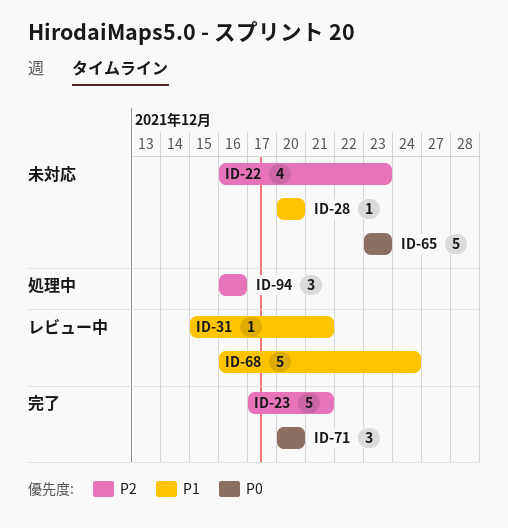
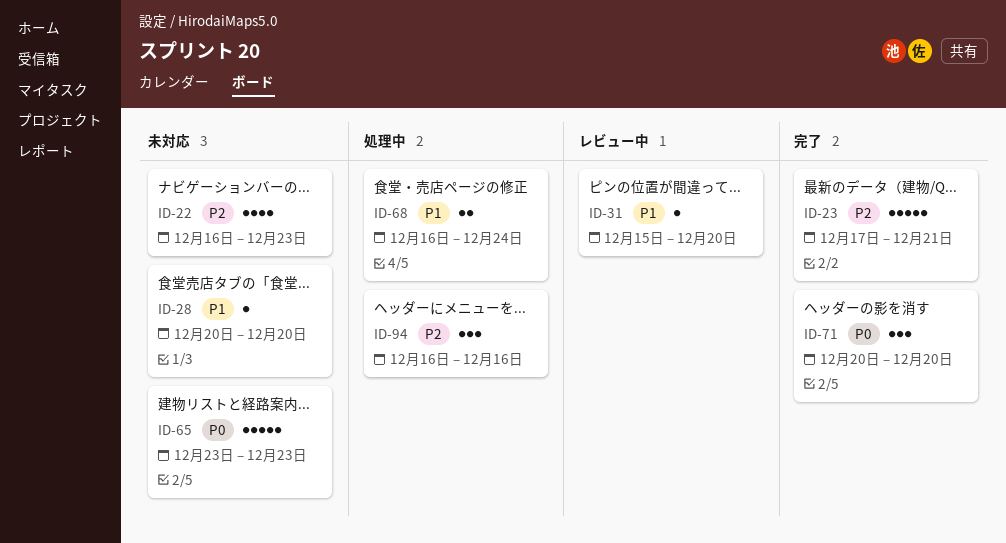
ID-31, due: Dec 21 -> Dec 20
ID-68, status: レビュー中 -> 処理中
ID-68, estimate: 5 -> 2

